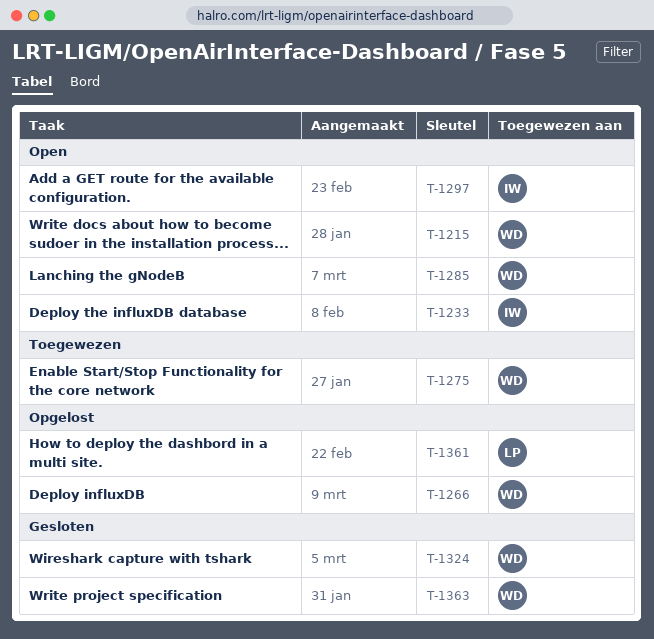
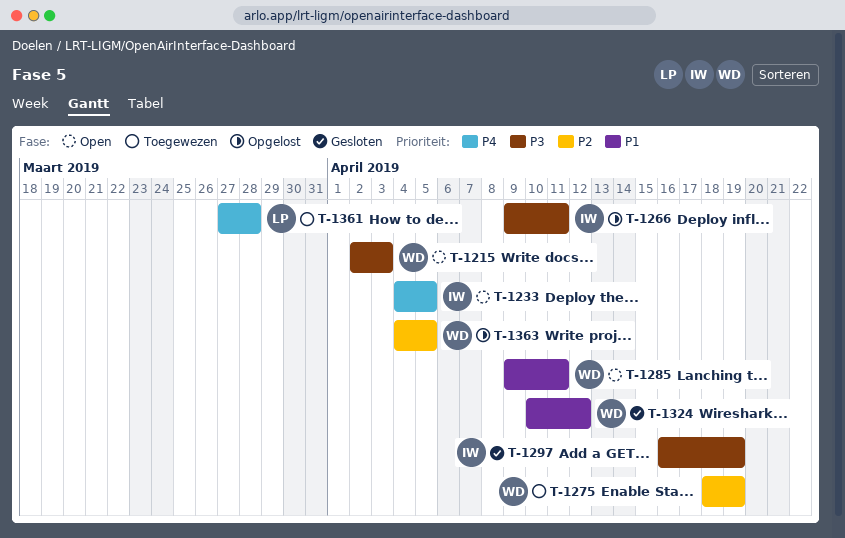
T-1266, owner: WD -> IW
T-1297, status: Open -> Gesloten
T-1361, status: Opgelost -> Toegewezen
T-1363, status: Gesloten -> Opgelost

